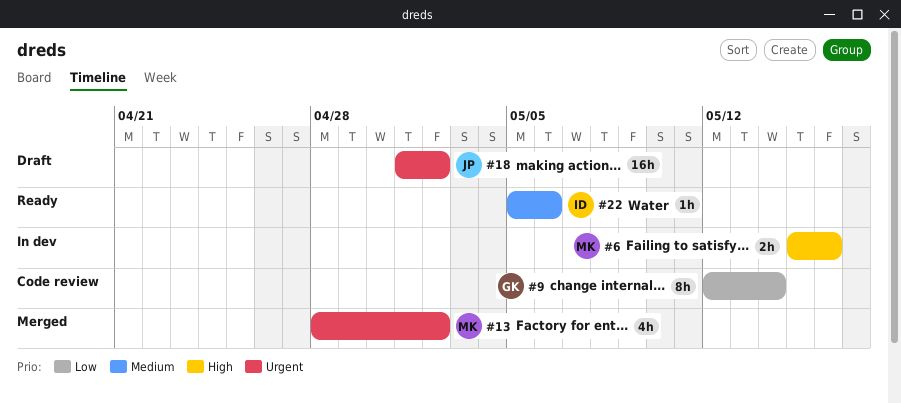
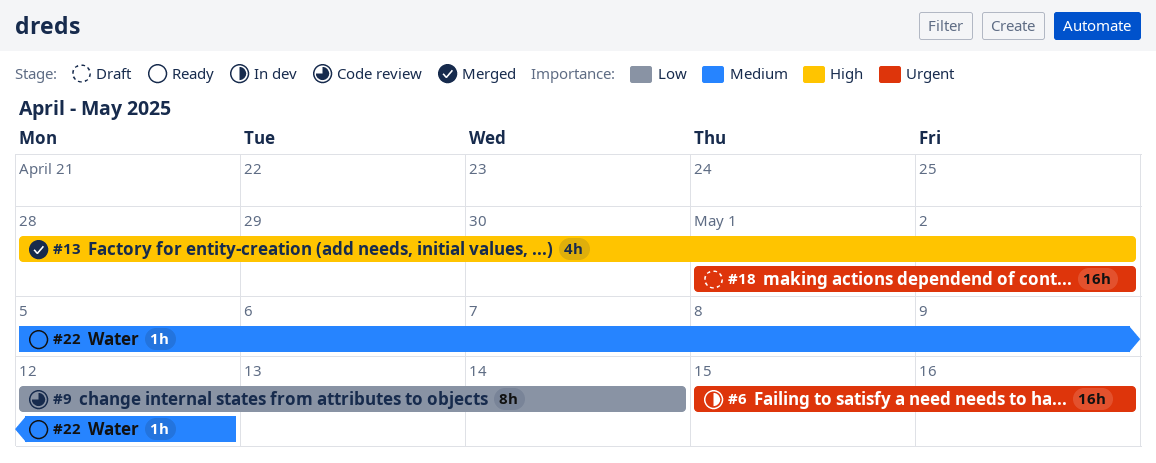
#6, priority: High -> Urgent
#6, estimate: 2h -> 16h
#13, priority: Urgent -> High
#22, due: May 6 -> May 12

